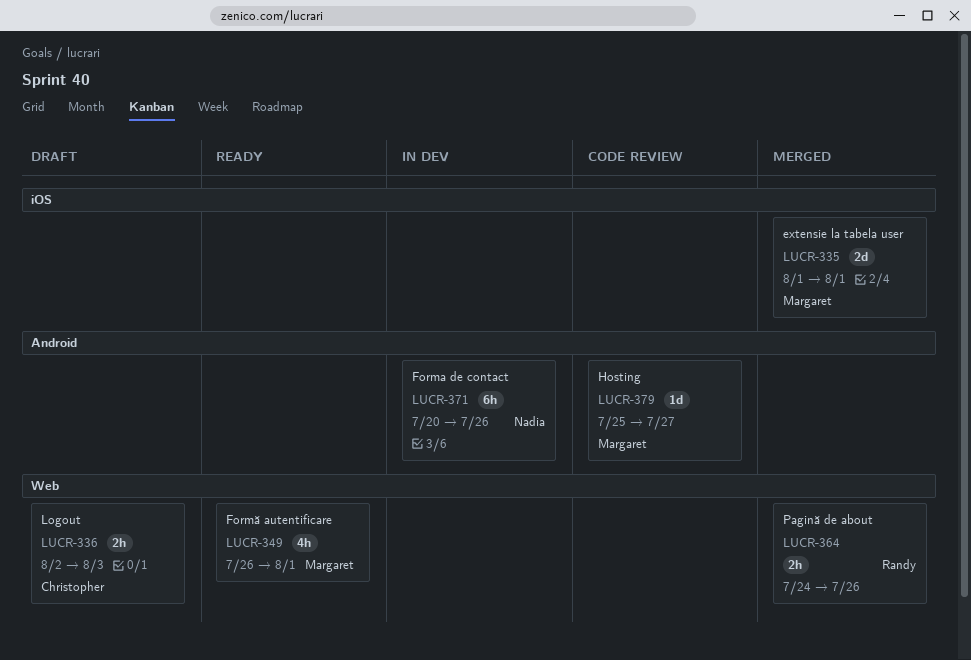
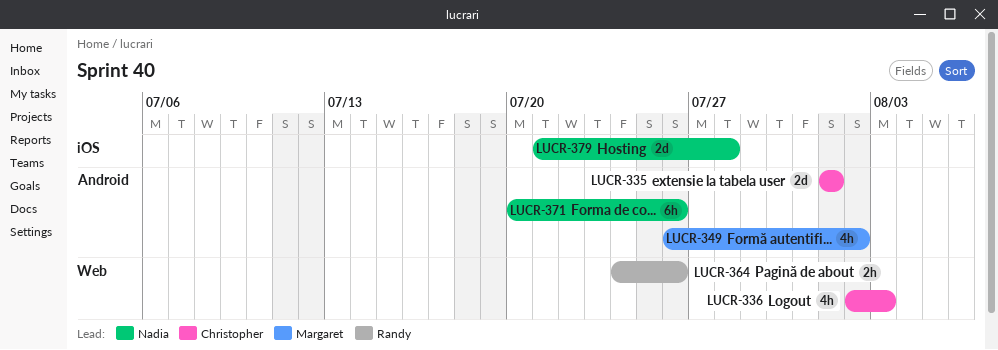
LUCR-335, owner: Margaret -> Christopher
LUCR-335, label: iOS -> Android
LUCR-336, estimate: 2h -> 4h
LUCR-349, label: Web -> Android
LUCR-349, due: Aug 1 -> Aug 2
LUCR-379, owner: Margaret -> Nadia
LUCR-379, label: Android -> iOS
LUCR-379, estimate: 1d -> 2d
LUCR-379, start: Jul 25 -> Jul 21
LUCR-379, due: Jul 27 -> Jul 28

